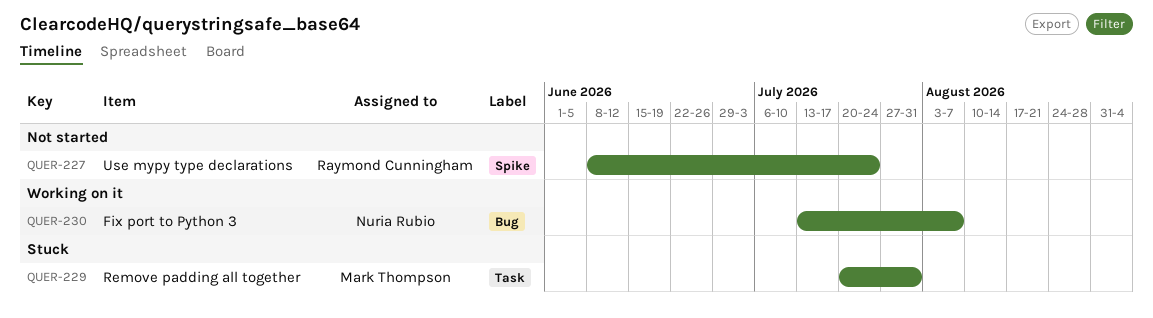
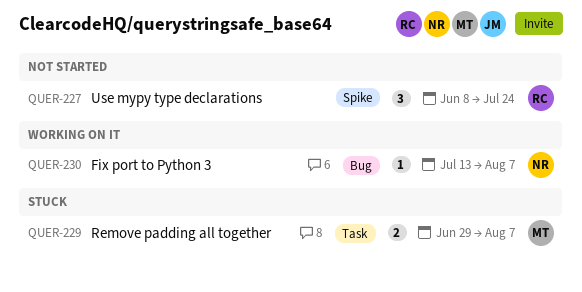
QUER-229, start: Jul 20 -> Jun 29
QUER-229, due: Jul 31 -> Aug 7

